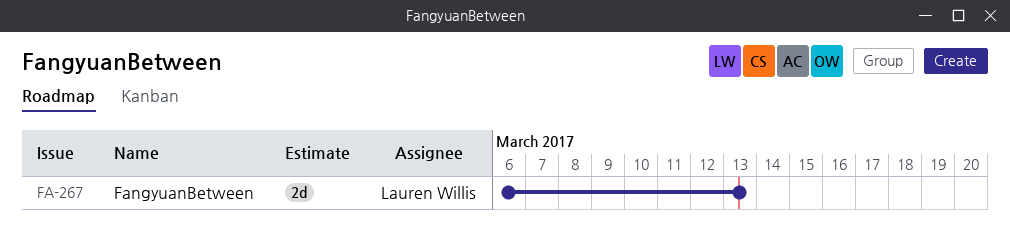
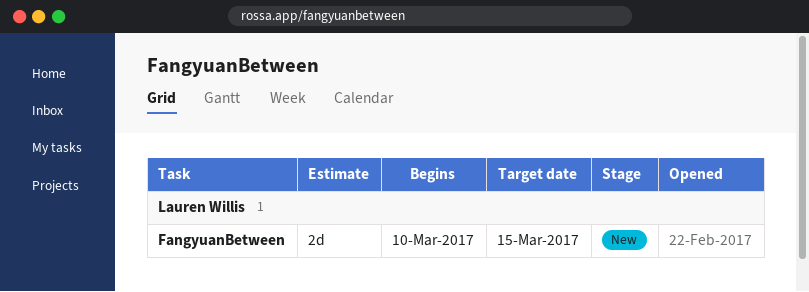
FangyuanBetween, start: Mar 6 -> Mar 10
FangyuanBetween, due: Mar 13 -> Mar 15

